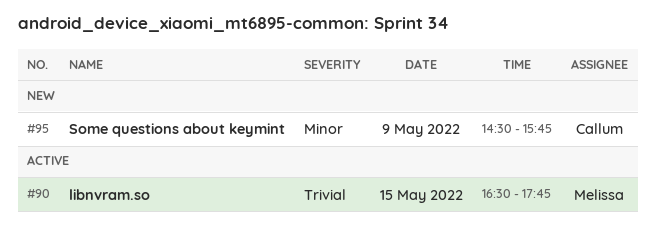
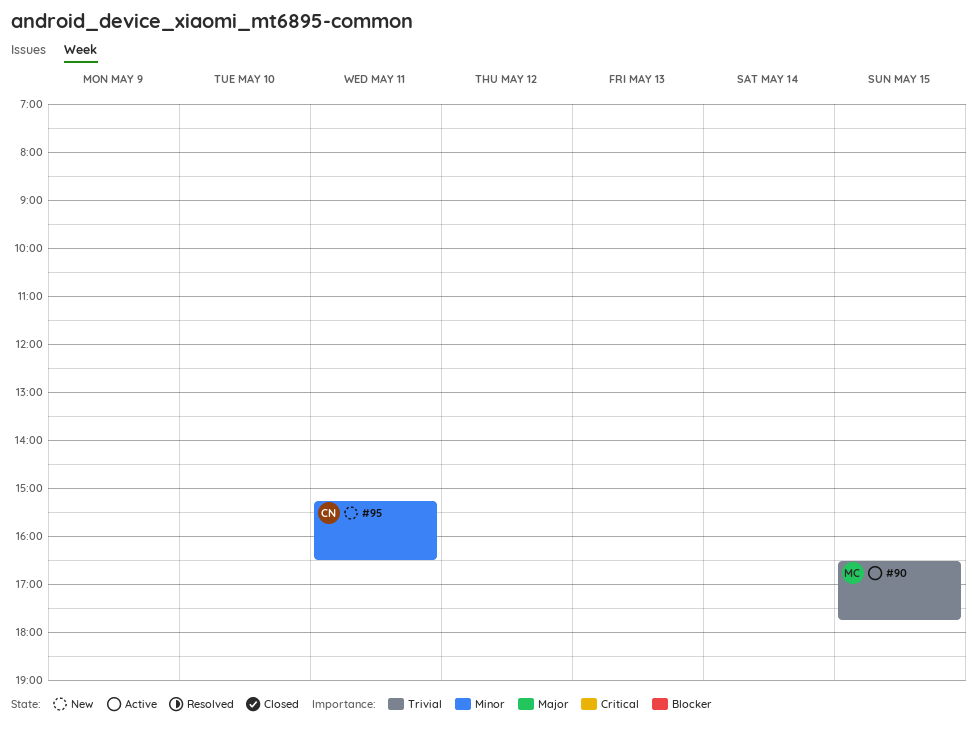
#95, day: May 9 -> May 11
#95, begins: 14:30 -> 15:15
#95, ends: 15:45 -> 16:30

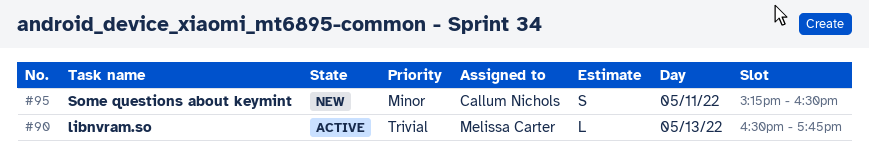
#90, day: May 15 -> May 13

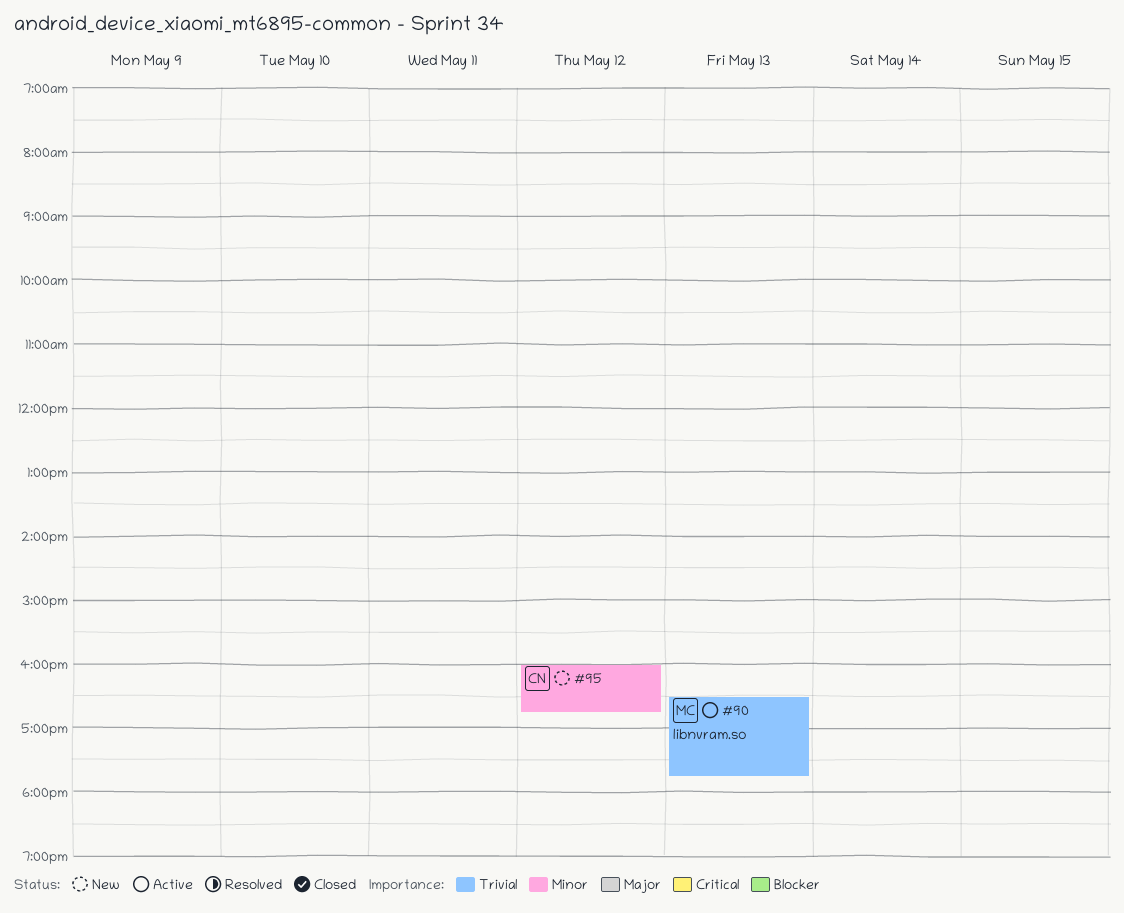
#95, day: May 11 -> May 12
#95, begins: 15:15 -> 16:00
#95, ends: 16:30 -> 16:45

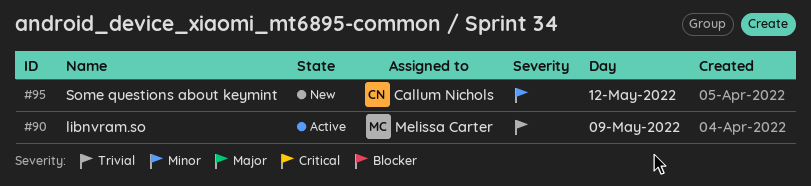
#90, day: May 13 -> May 9

